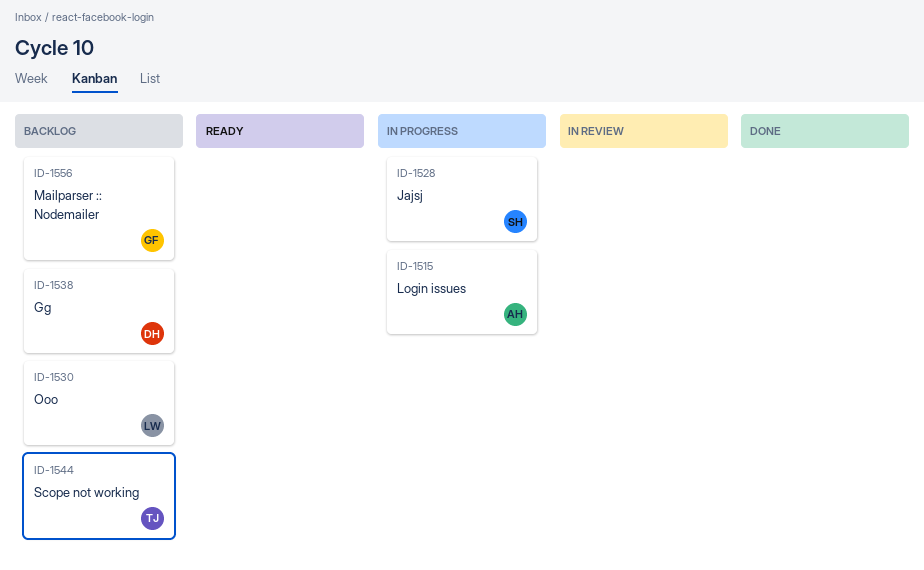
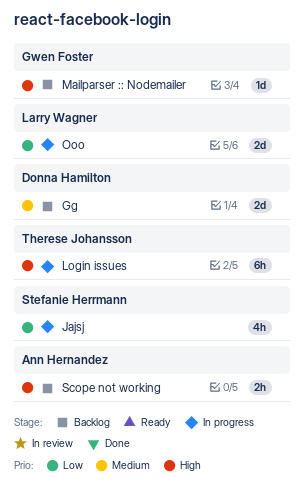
Login issues, owner: Ann Hernandez -> Therese Johansson
Ooo, status: Backlog -> In progress
Scope not working, owner: Therese Johansson -> Ann Hernandez

